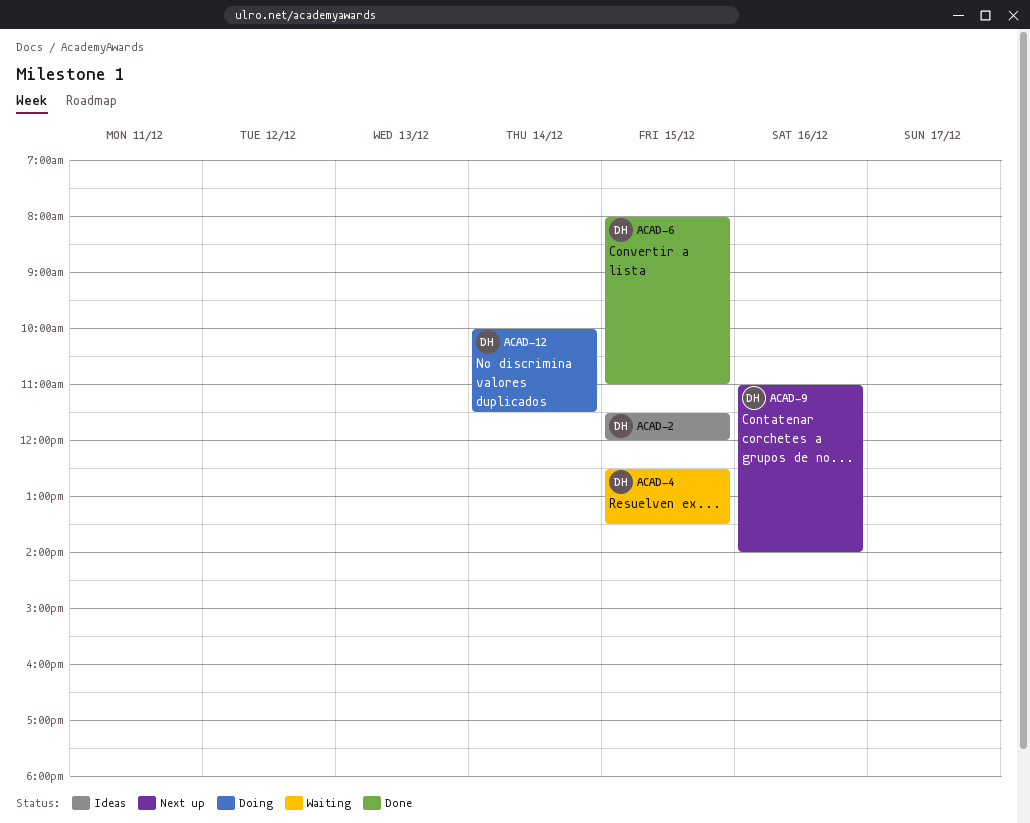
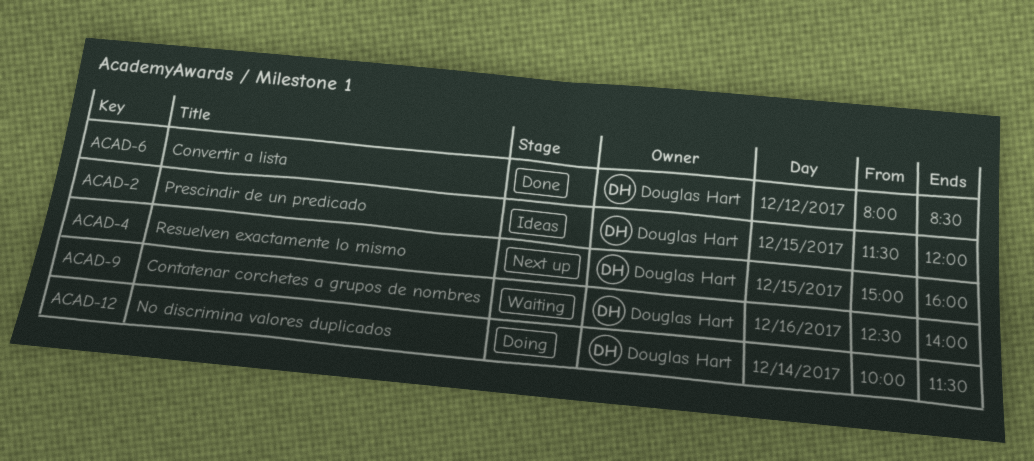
ACAD-4, status: Waiting -> Next up
ACAD-4, begins: 12:30 -> 15:00
ACAD-4, ends: 13:30 -> 16:00
ACAD-6, day: Dec 15 -> Dec 12
ACAD-6, ends: 11:00 -> 08:30
ACAD-9, status: Next up -> Waiting
ACAD-9, begins: 11:00 -> 12:30

